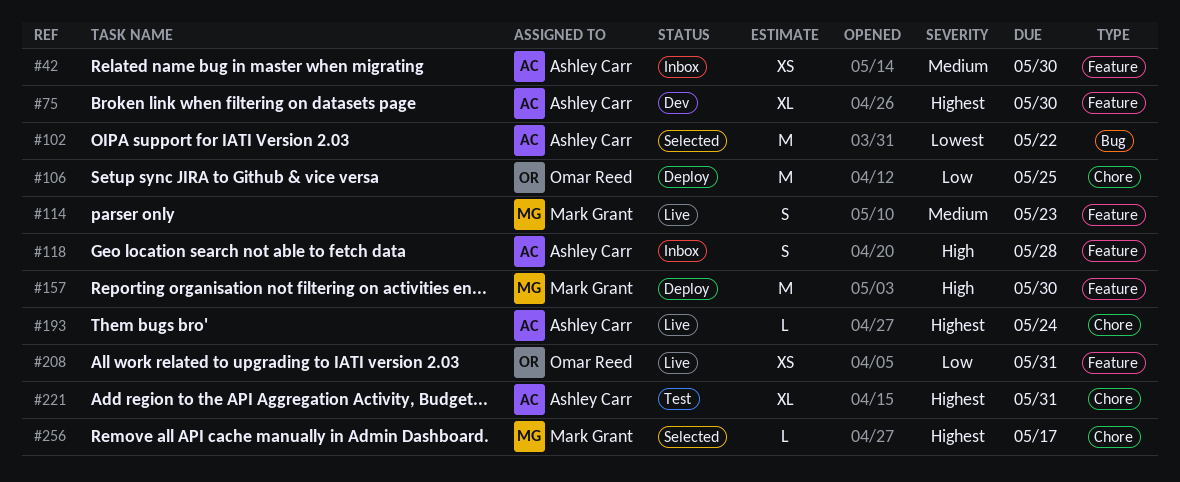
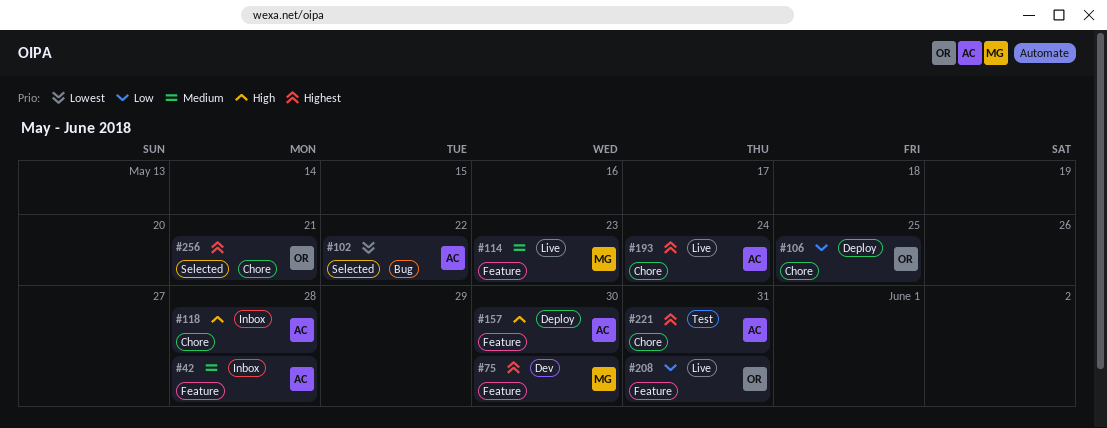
#42, due: May 30 -> May 28
#75, owner: Ashley Carr -> Mark Grant
#118, label: Feature -> Chore
#157, owner: Mark Grant -> Ashley Carr
#256, owner: Mark Grant -> Omar Reed
#256, due: May 17 -> May 21

